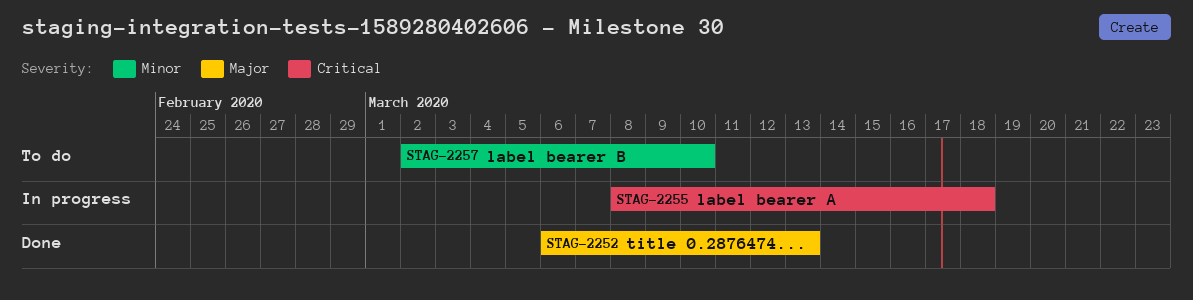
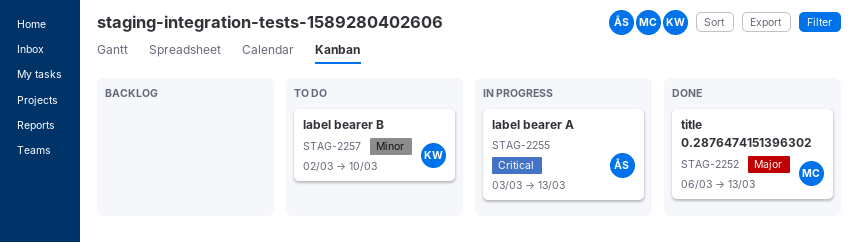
STAG-2255, start: Mar 8 -> Mar 3
STAG-2255, due: Mar 18 -> Mar 13

